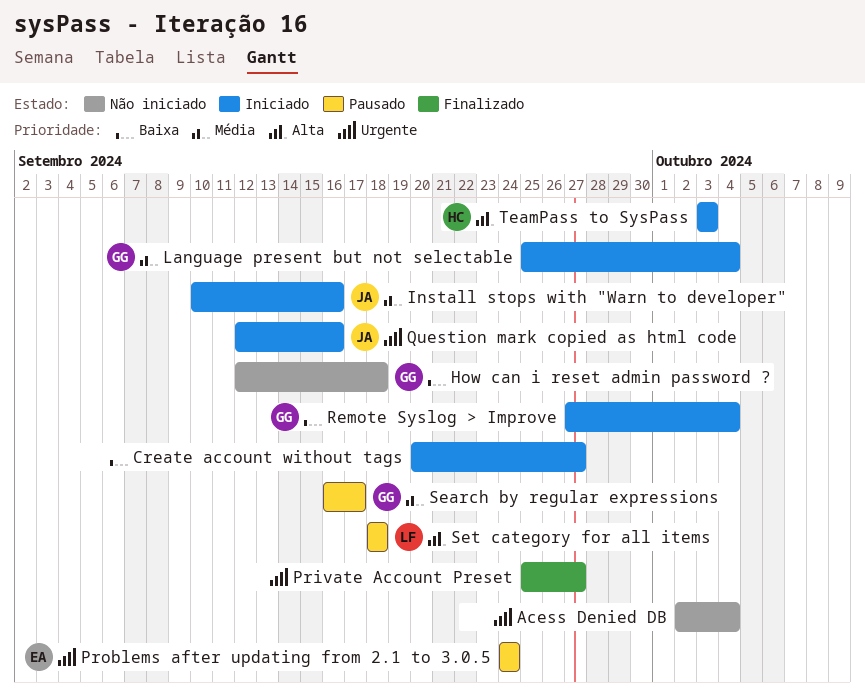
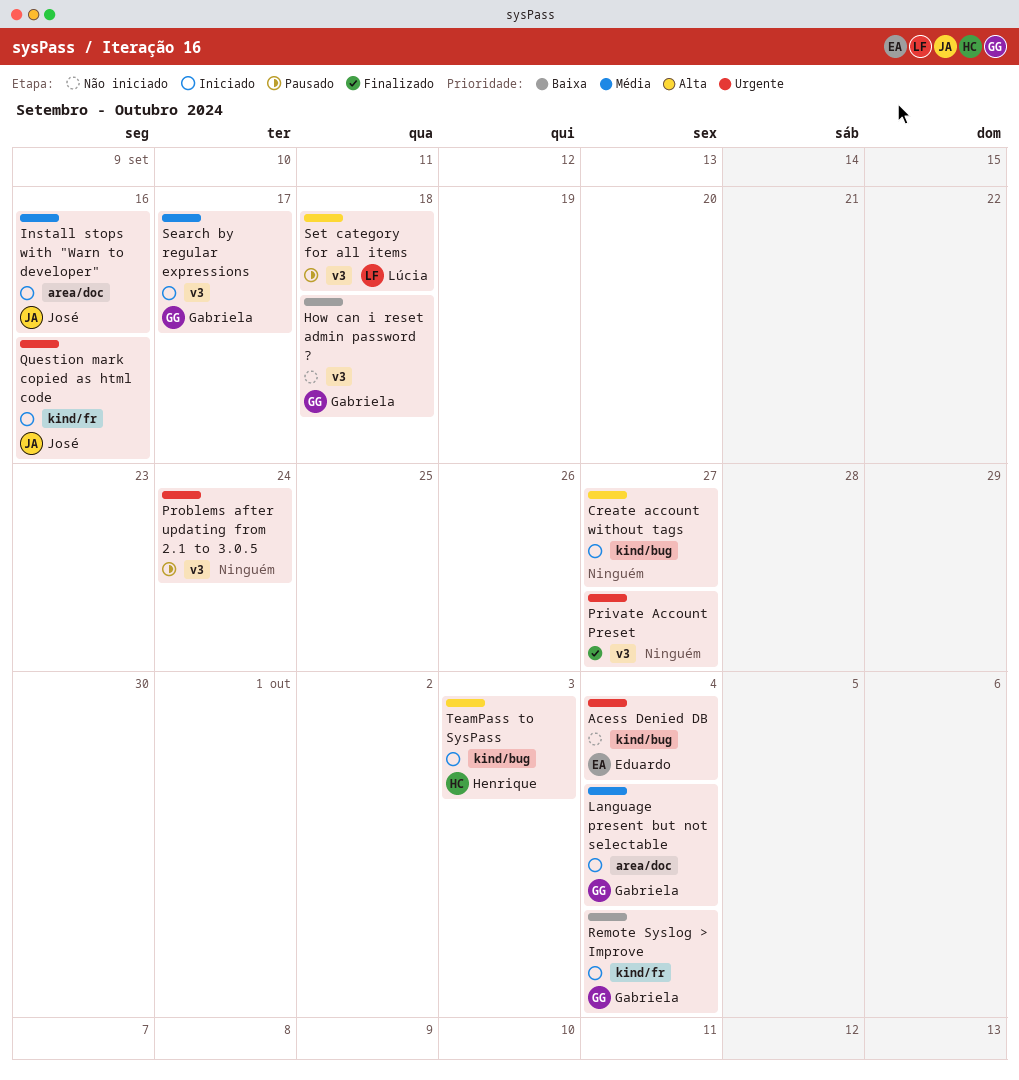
Acess Denied DB, owner: none -> Eduardo
Create account without tags, priority: Baixa -> Alta
Problems after updating from 2.1 to 3.0.5, owner: Eduardo -> none
Search by regular expressions, status: Pausado -> Iniciado

